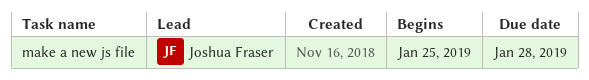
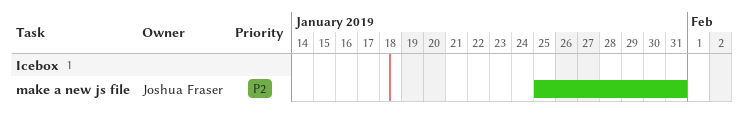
make a new js file, due: Jan 28 -> Jan 31

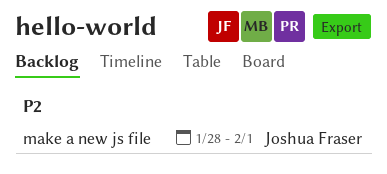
make a new js file, start: Jan 25 -> Jan 28
make a new js file, due: Jan 31 -> Feb 1

